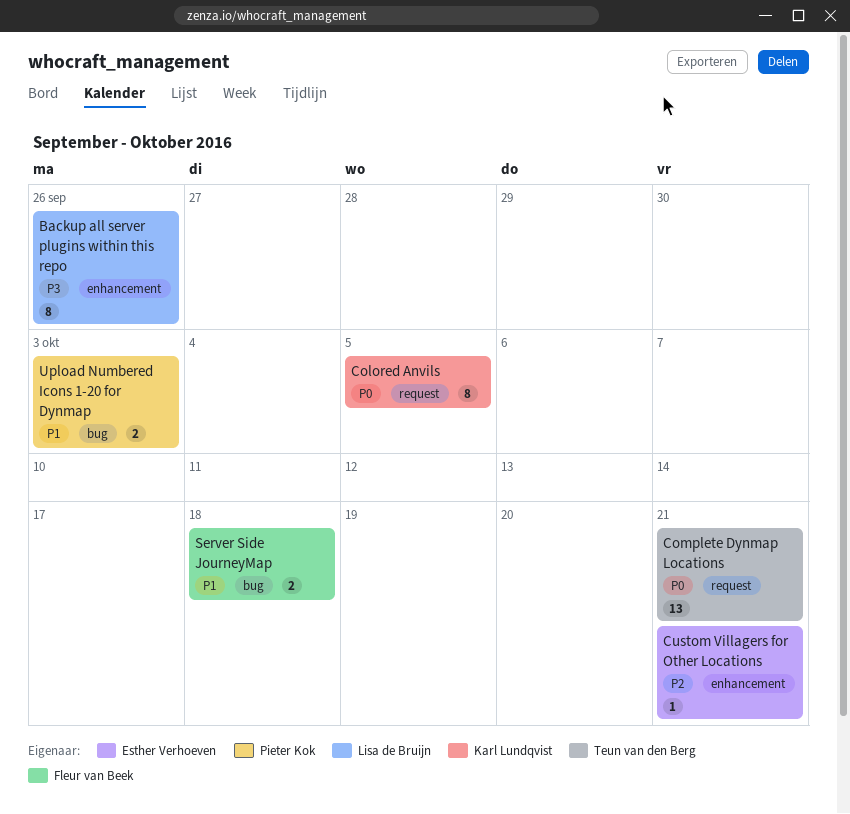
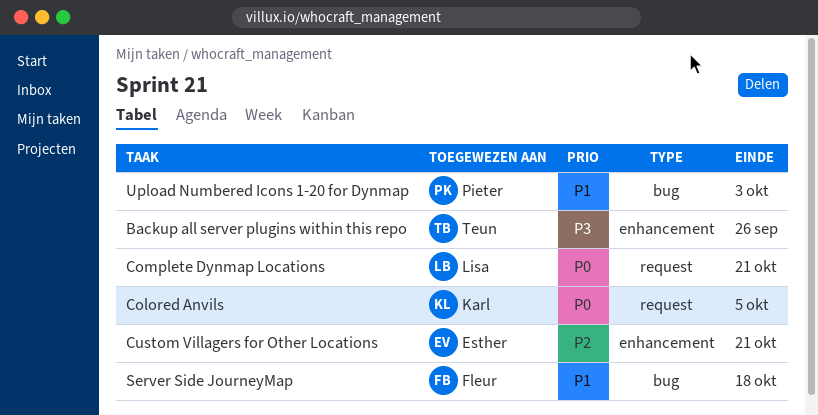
Backup all server plugins within this repo, owner: Lisa de Bruijn -> Teun van den Berg
Complete Dynmap Locations, owner: Teun van den Berg -> Lisa de Bruijn

